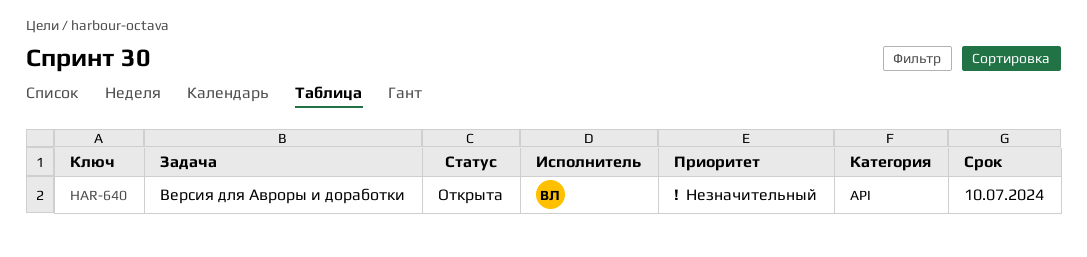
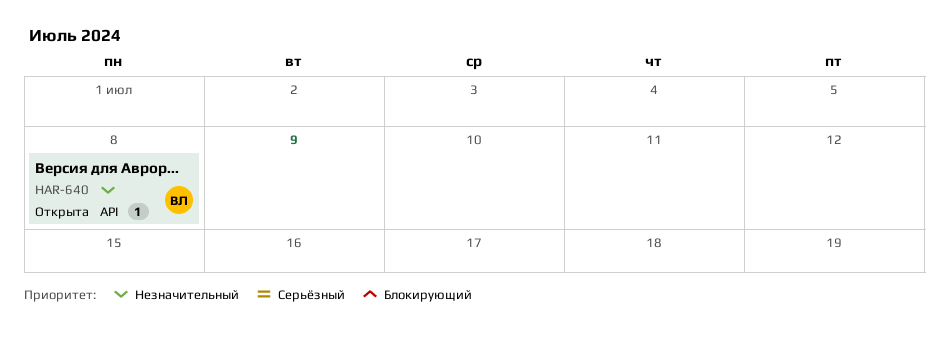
HAR-640, due: Jul 10 -> Jul 8

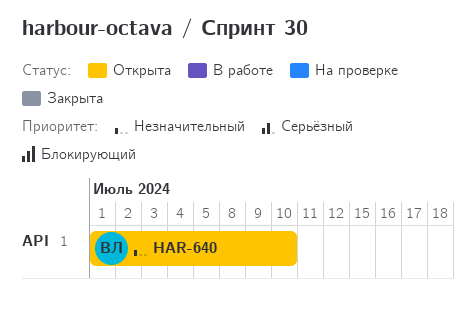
HAR-640, due: Jul 8 -> Jul 10

